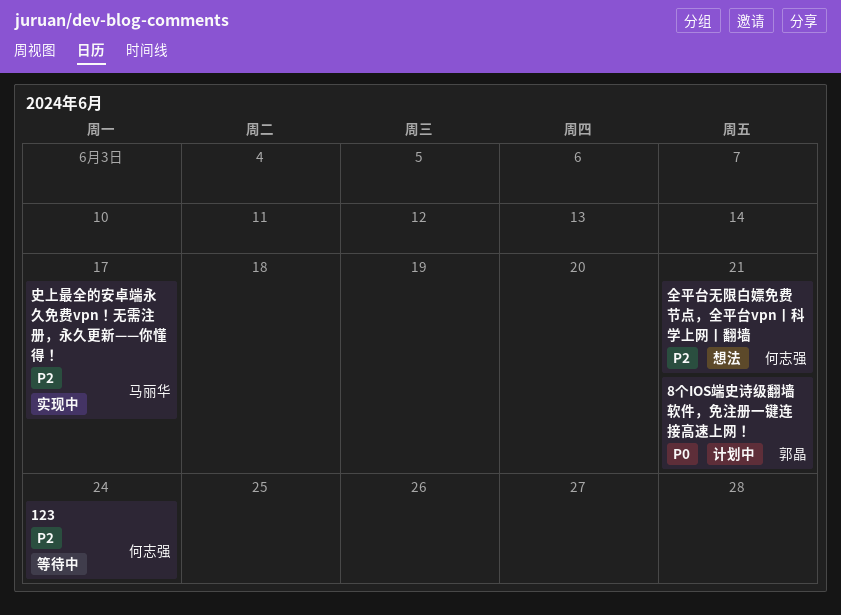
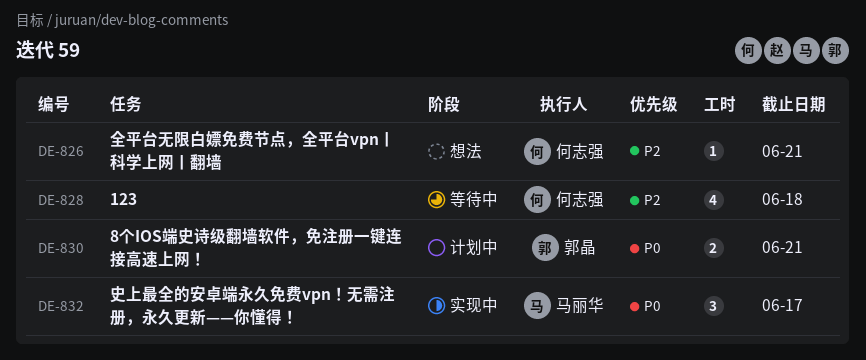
123, due: Jun 24 -> Jun 18
史上最全的安卓端永久免费vpn！无需注册，永久更新——你懂得！, priority: P2 -> P0

